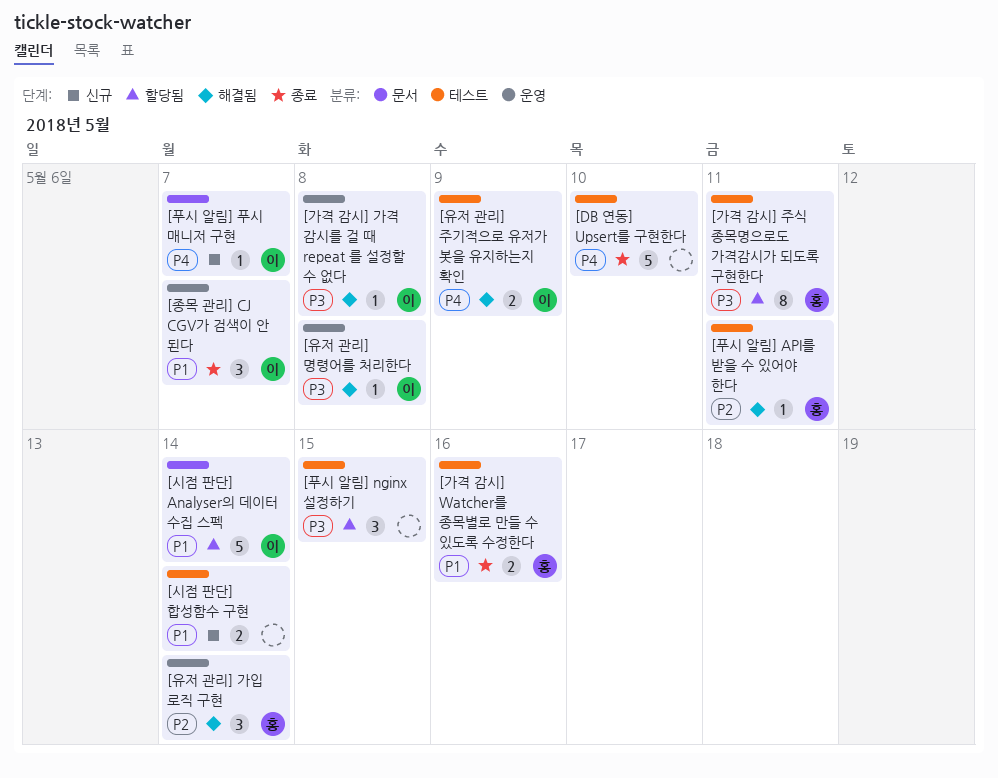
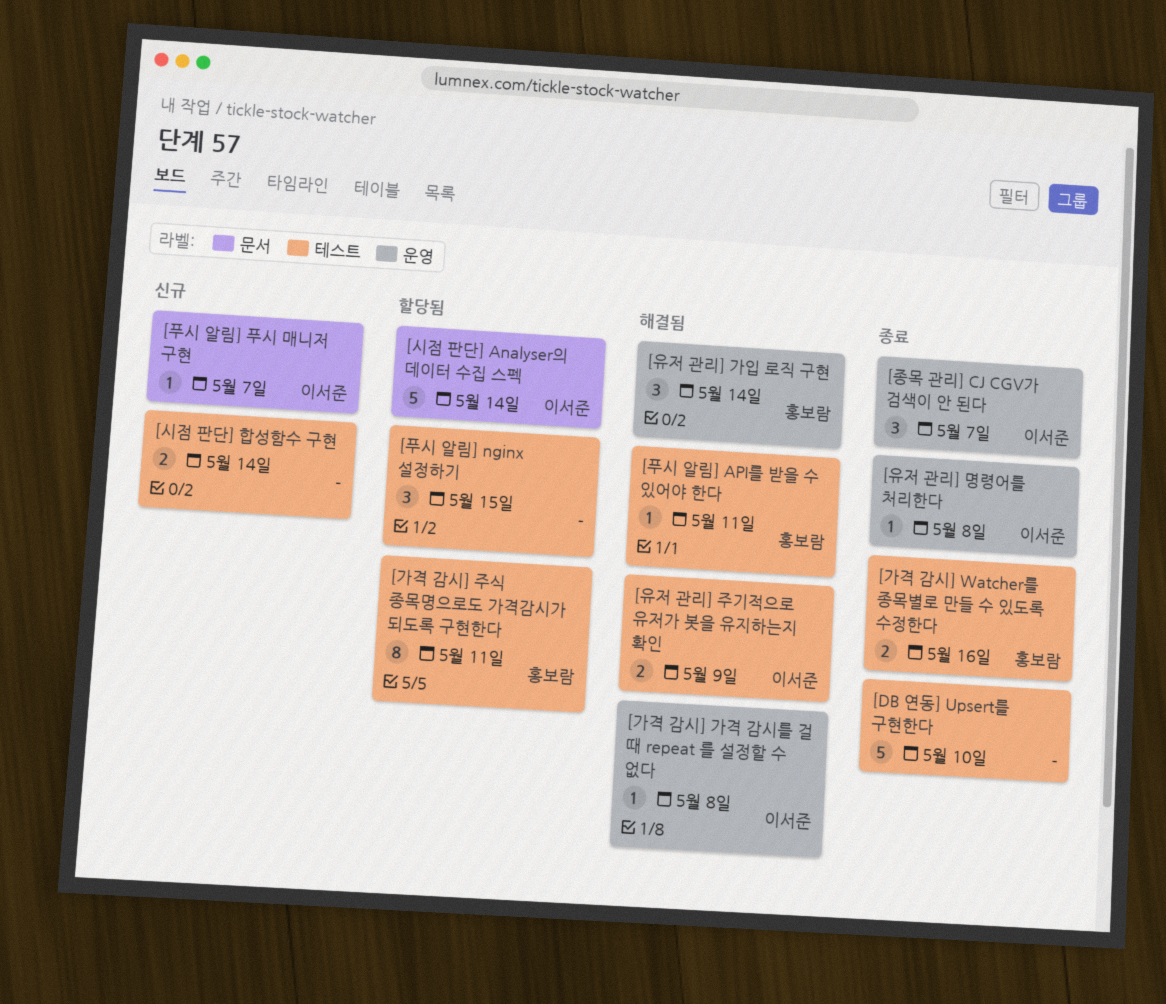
[유저 관리] 명령어를 처리한다, status: 해결됨 -> 종료

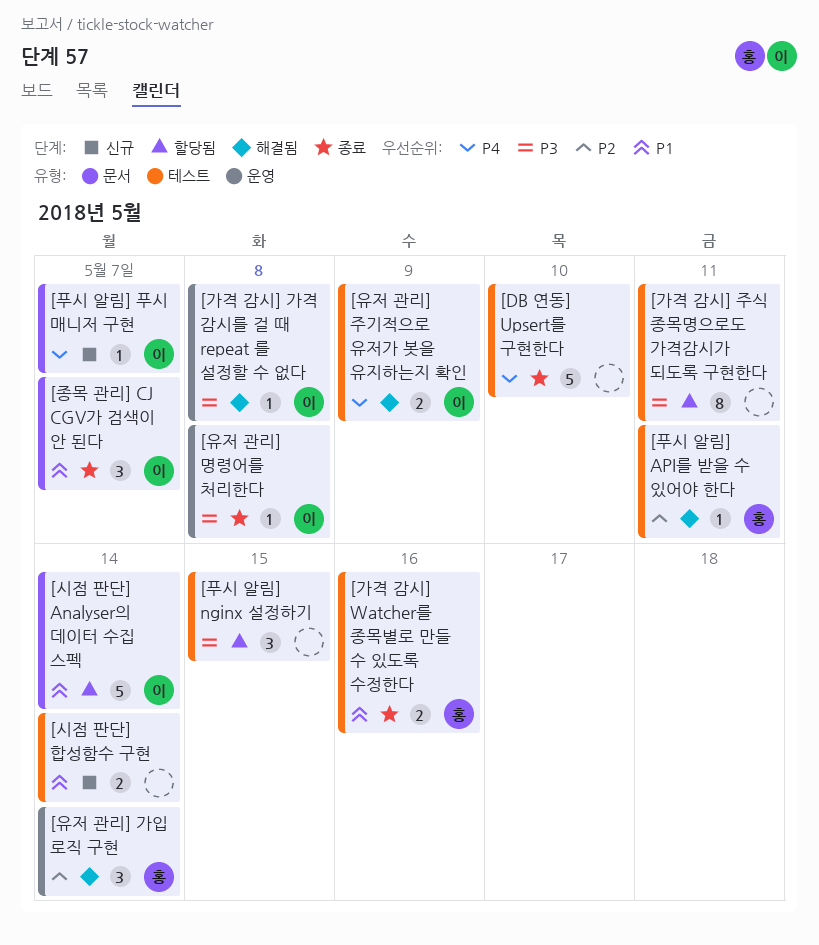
[가격 감시] 주식 종목명으로도 가격감시가 되도록 구현한다, owner: 홍보람 -> none
[종목 관리] CJ CGV가 검색이 안 된다, label: 운영 -> 문서

